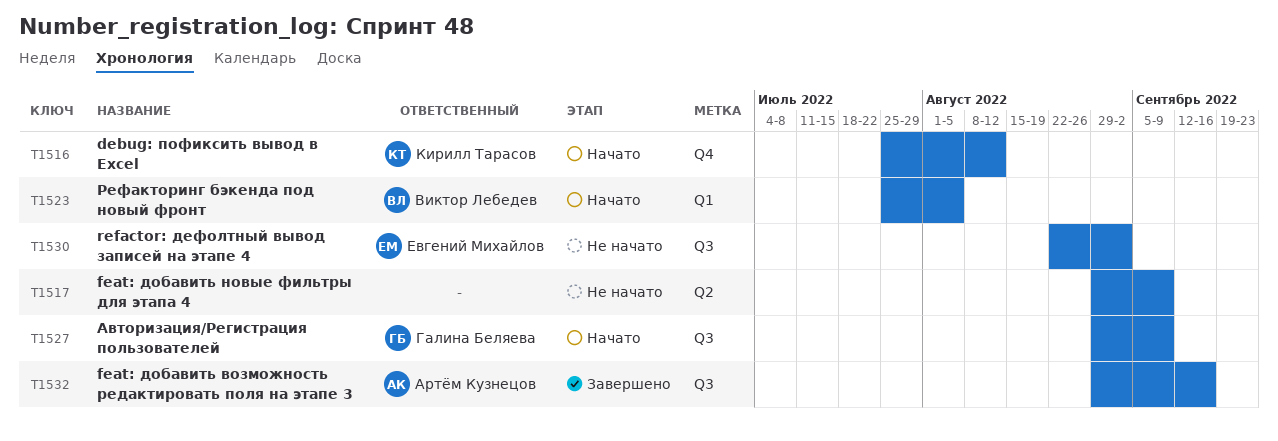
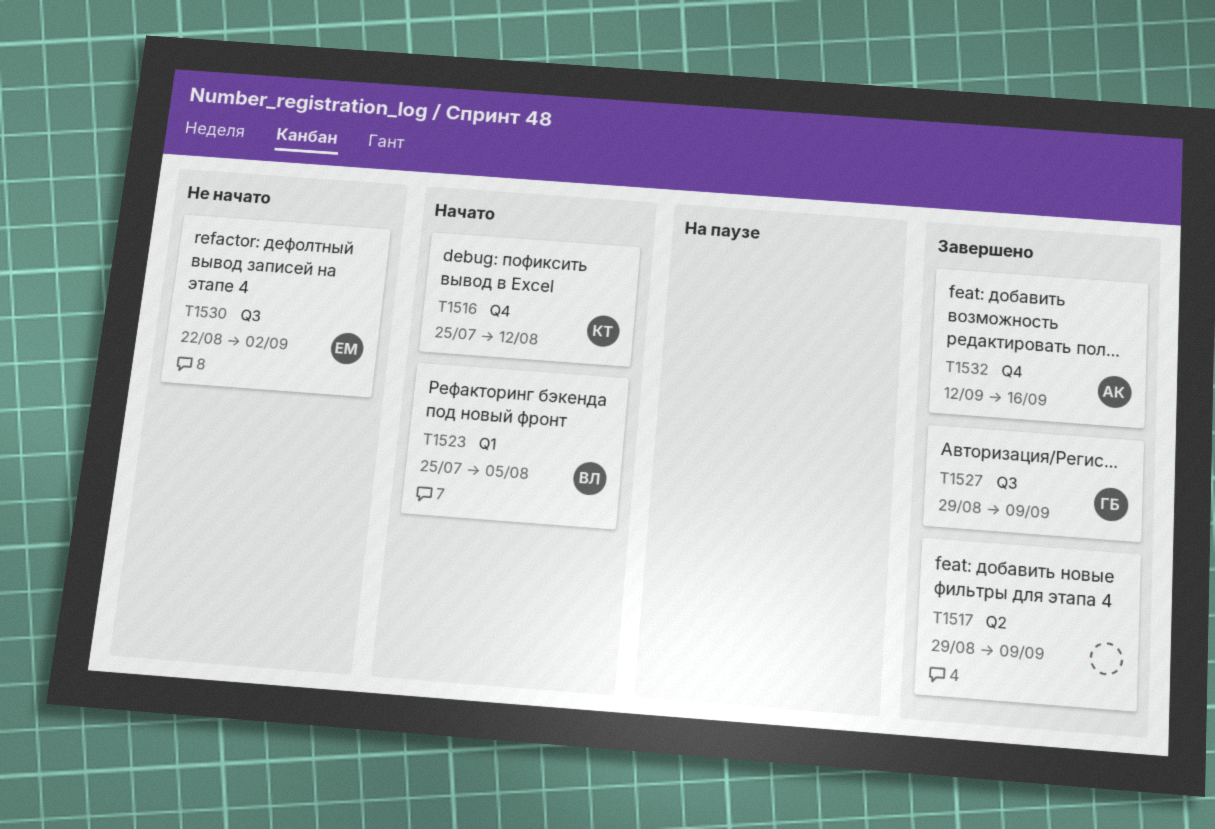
T1517, status: Не начато -> Завершено
T1527, status: Начато -> Завершено
T1532, label: Q3 -> Q4
T1532, start: Aug 29 -> Sep 12

